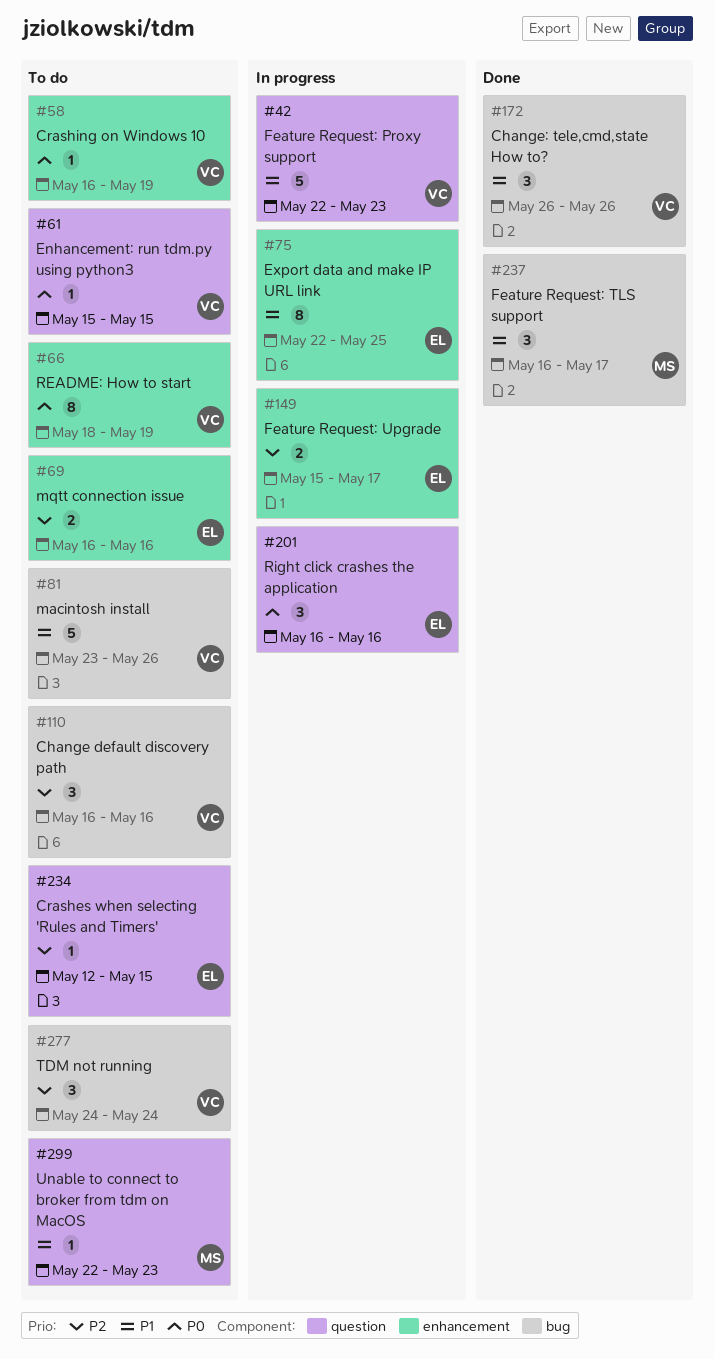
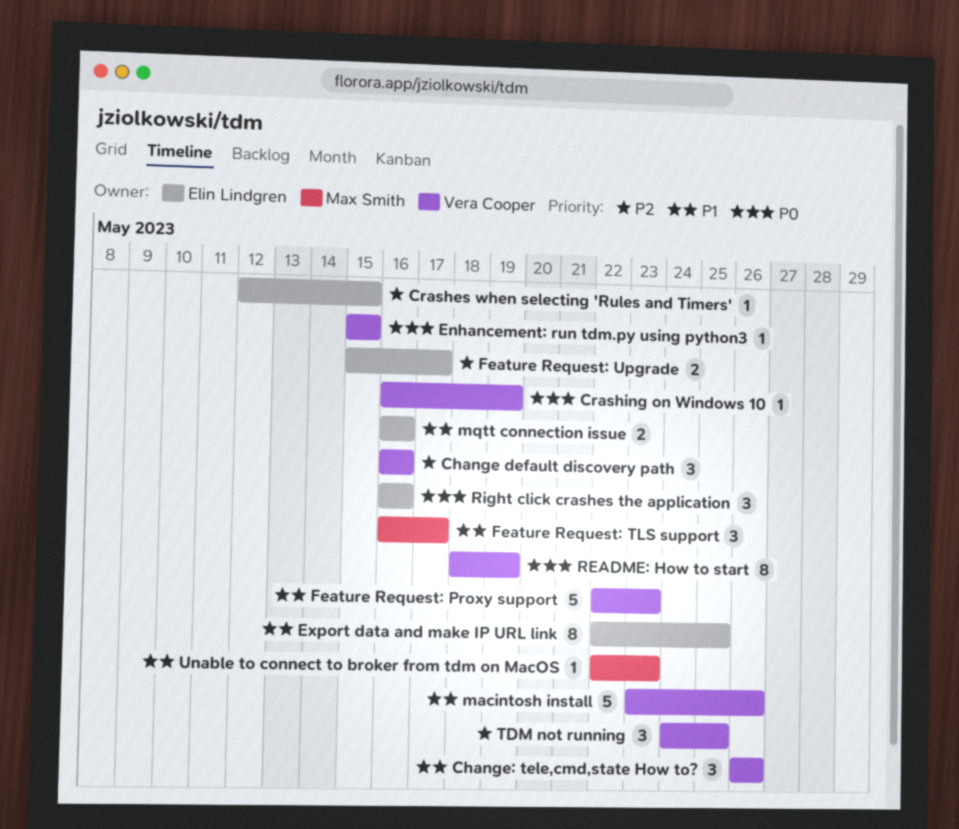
mqtt connection issue, priority: P2 -> P1
TDM not running, due: May 24 -> May 25

